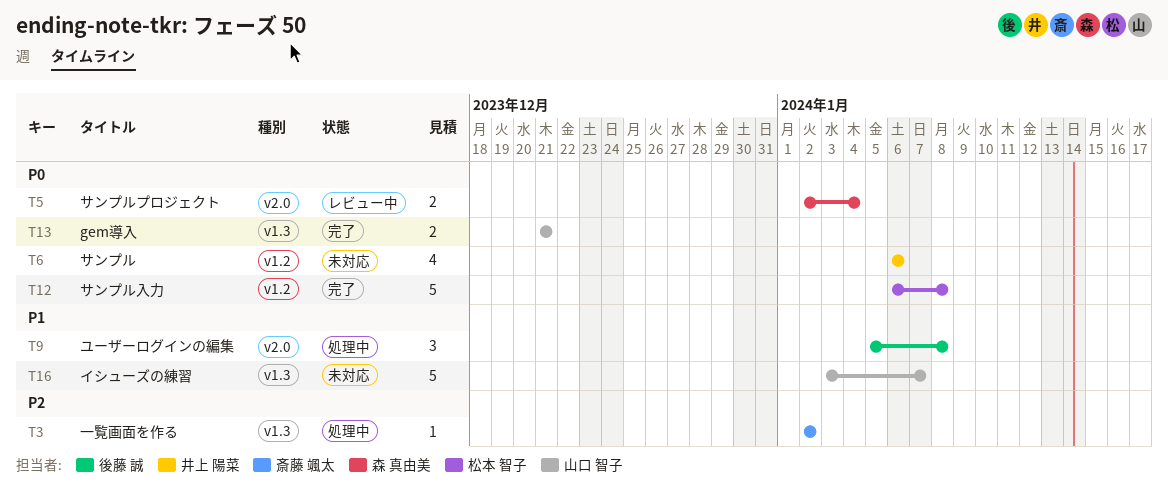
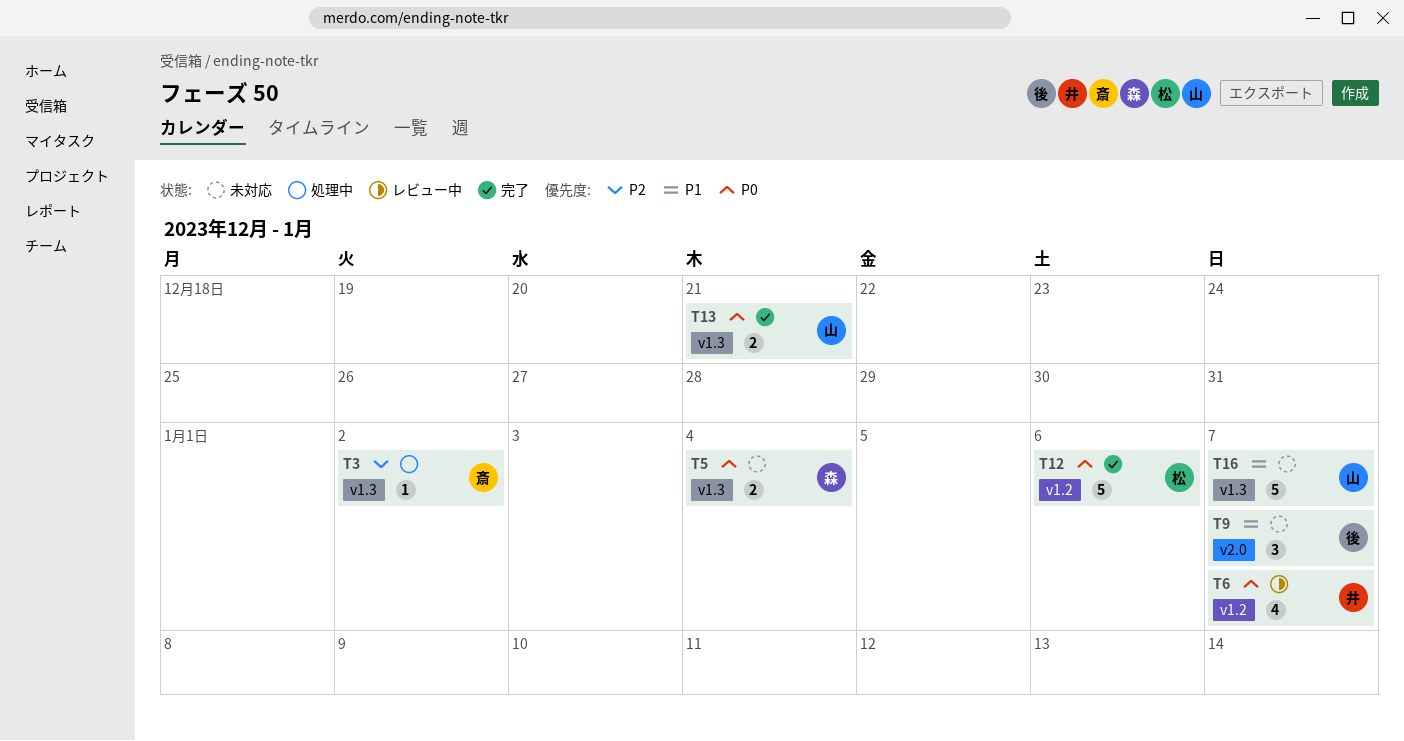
T5, status: レビュー中 -> 未対応
T5, label: v2.0 -> v1.3
T6, status: 未対応 -> レビュー中
T6, due: Jan 6 -> Jan 7
T9, status: 処理中 -> 未対応
T9, due: Jan 8 -> Jan 7
T12, due: Jan 8 -> Jan 6

